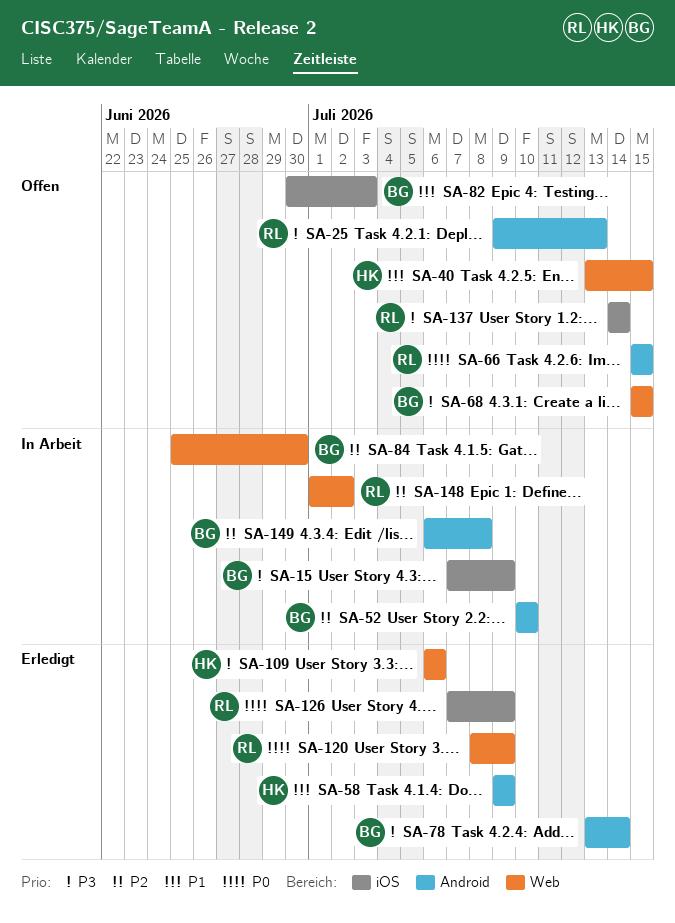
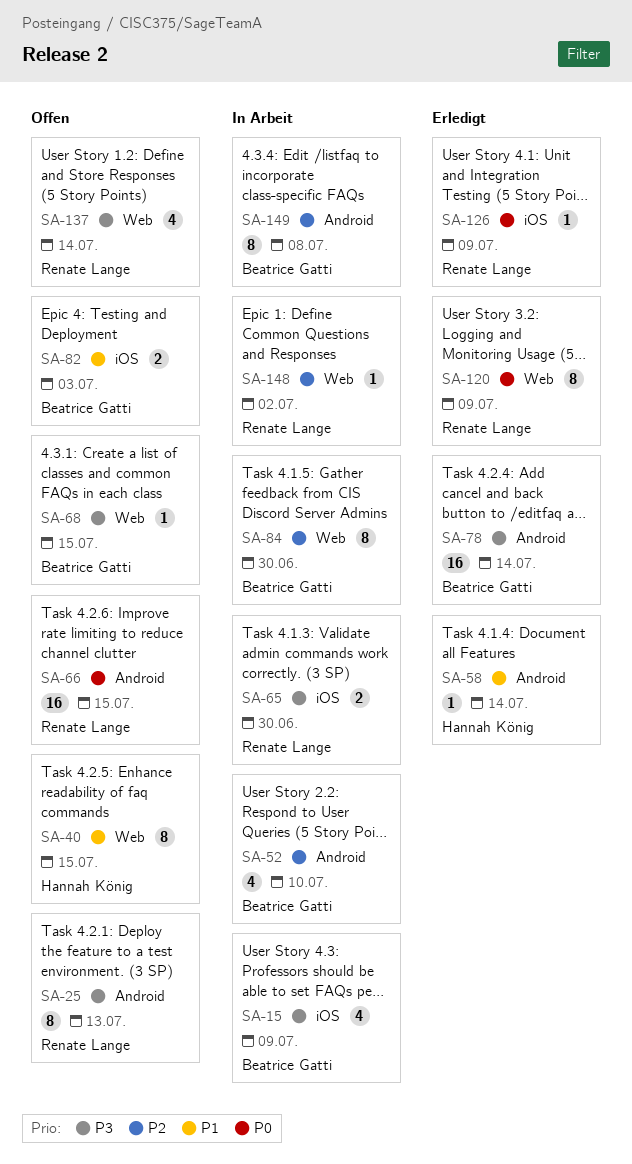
SA-58, due: Jul 9 -> Jul 14
SA-65: none -> present
SA-109: present -> none
SA-137, label: iOS -> Web

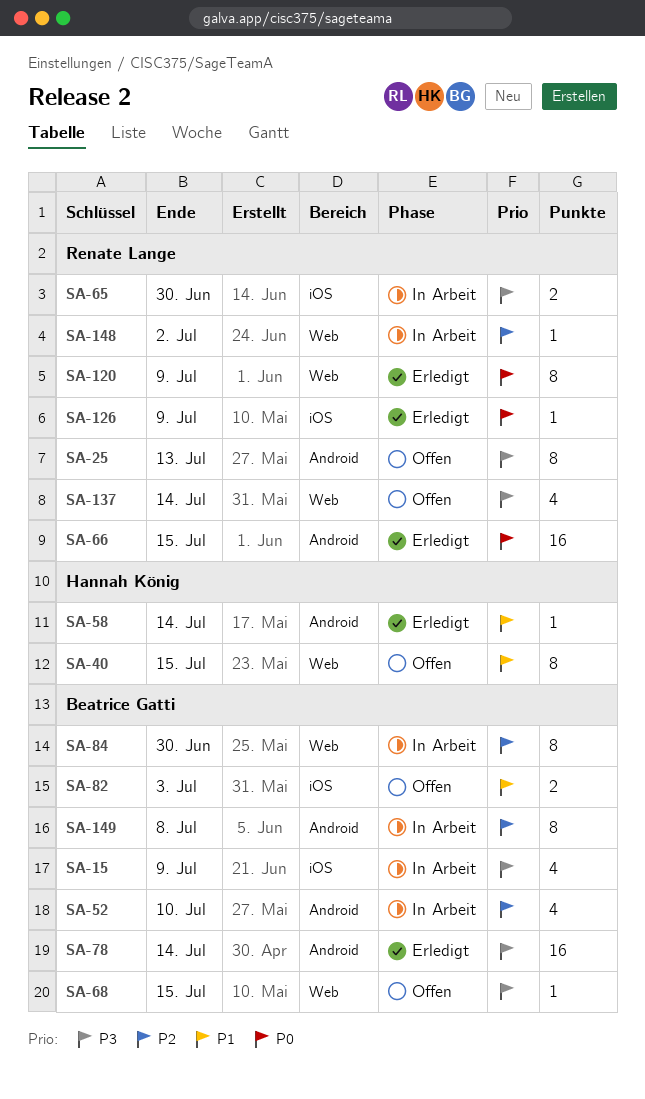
SA-66, status: Offen -> Erledigt

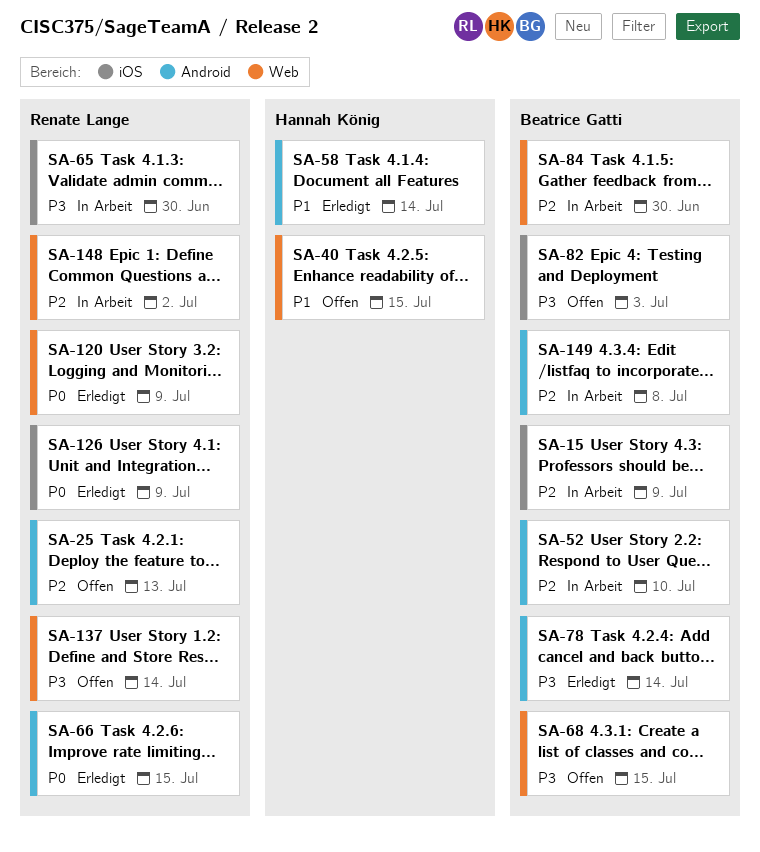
SA-15, priority: P3 -> P2
SA-25, priority: P3 -> P2
SA-82, priority: P1 -> P3

